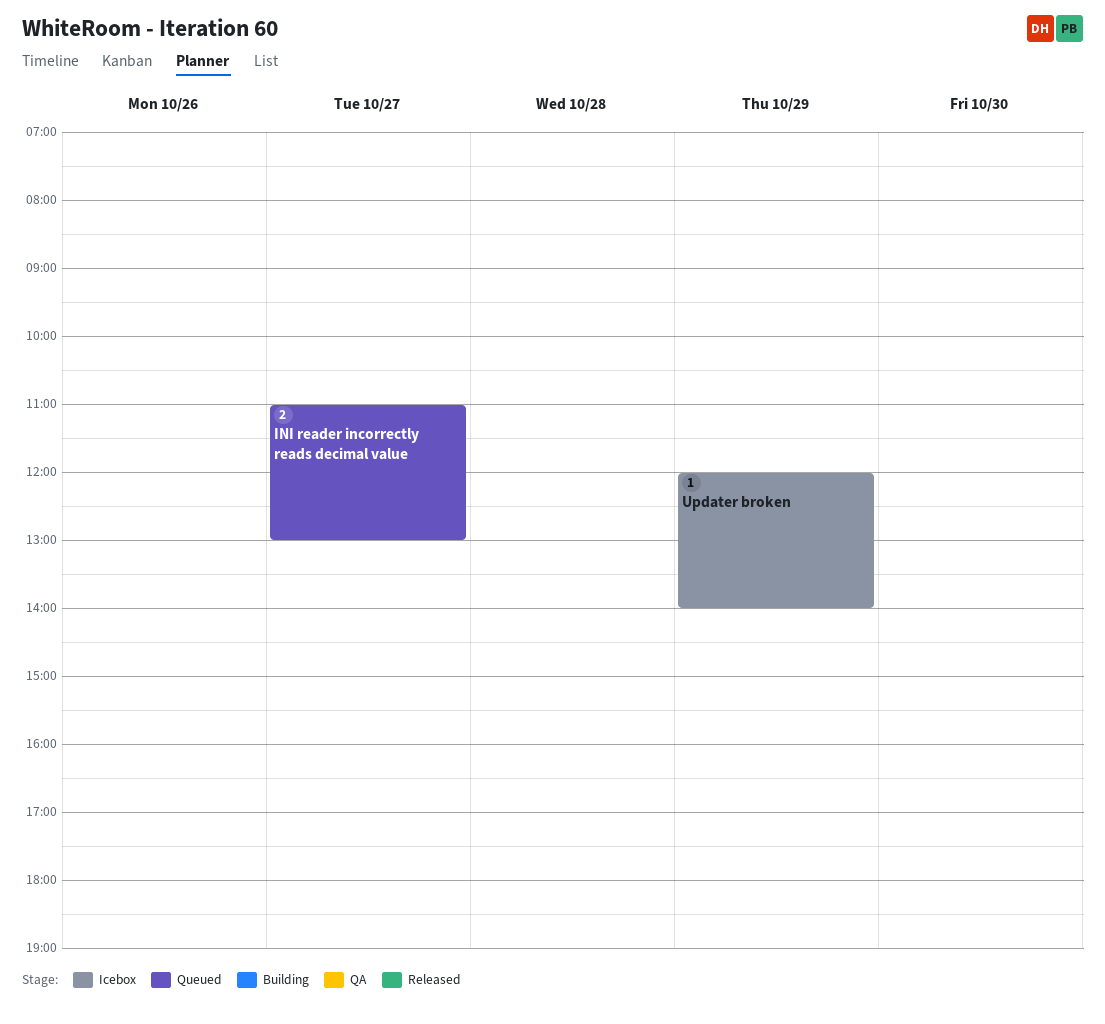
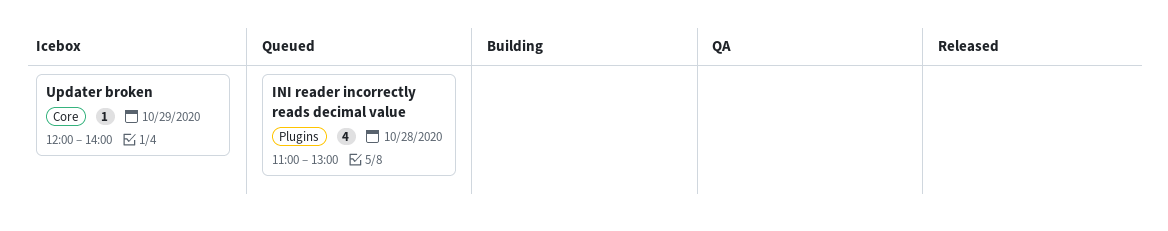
INI reader incorrectly reads decimal value, estimate: 2 -> 4
INI reader incorrectly reads decimal value, day: Oct 27 -> Oct 28

